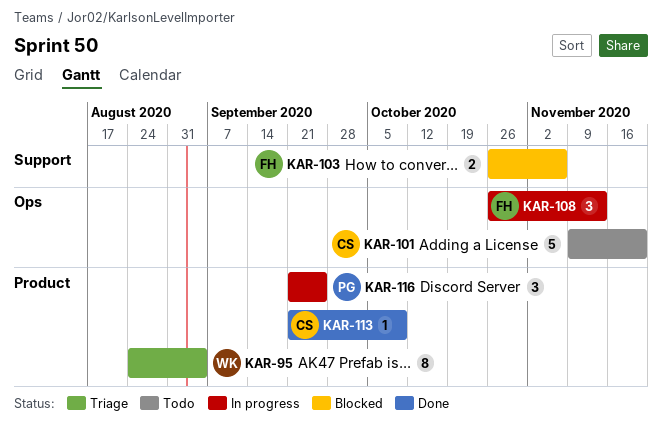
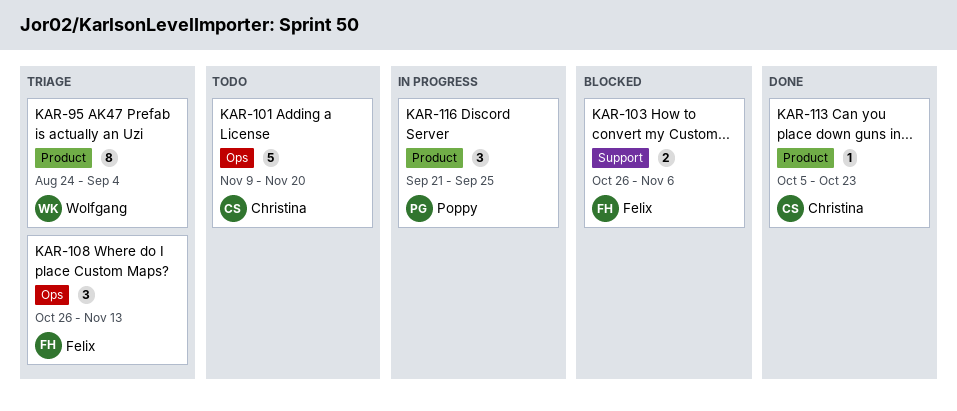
KAR-108, status: In progress -> Triage
KAR-113, start: Sep 21 -> Oct 5
KAR-113, due: Oct 9 -> Oct 23

